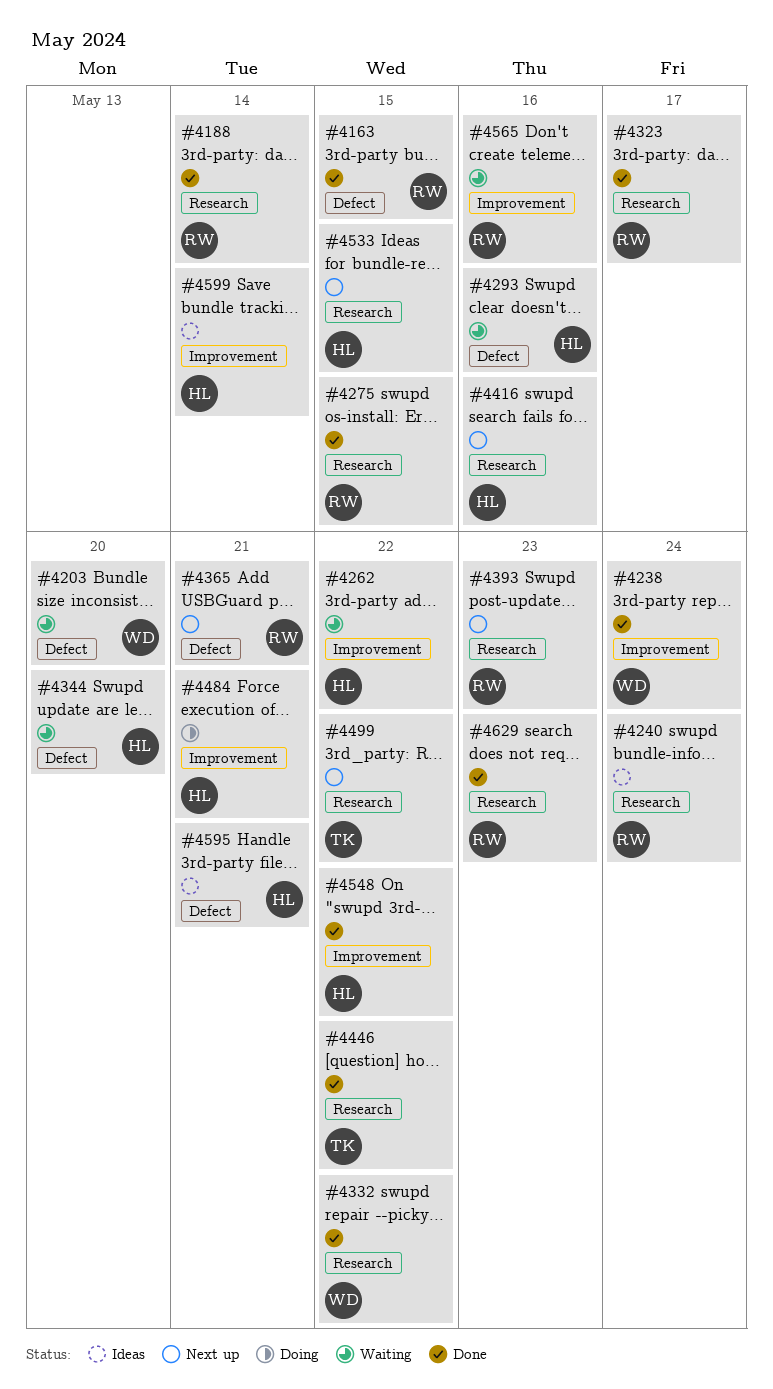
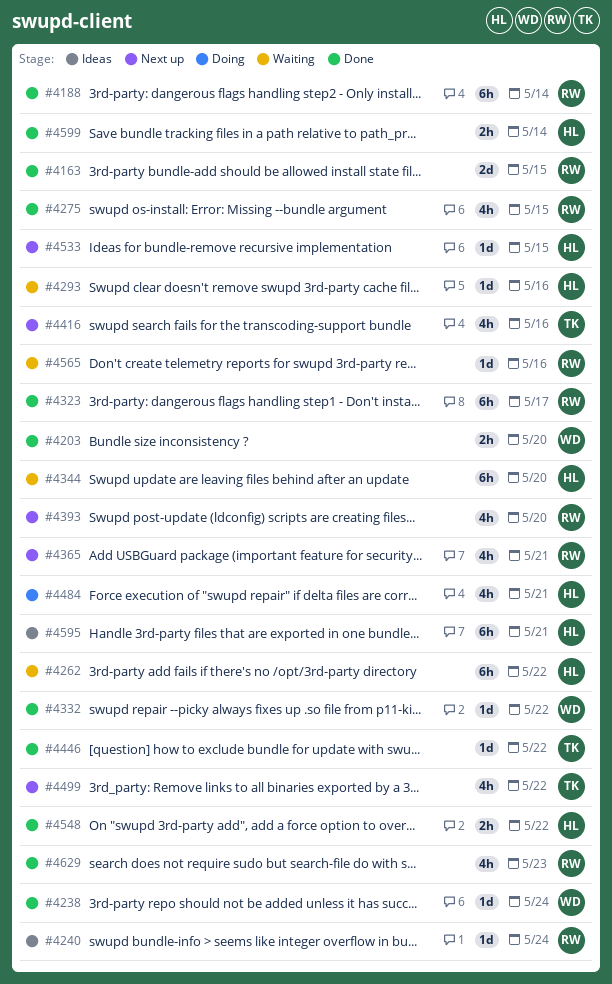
#4203, status: Waiting -> Done
#4393, due: May 23 -> May 20
#4416, owner: HL -> TK
#4599, status: Ideas -> Done

